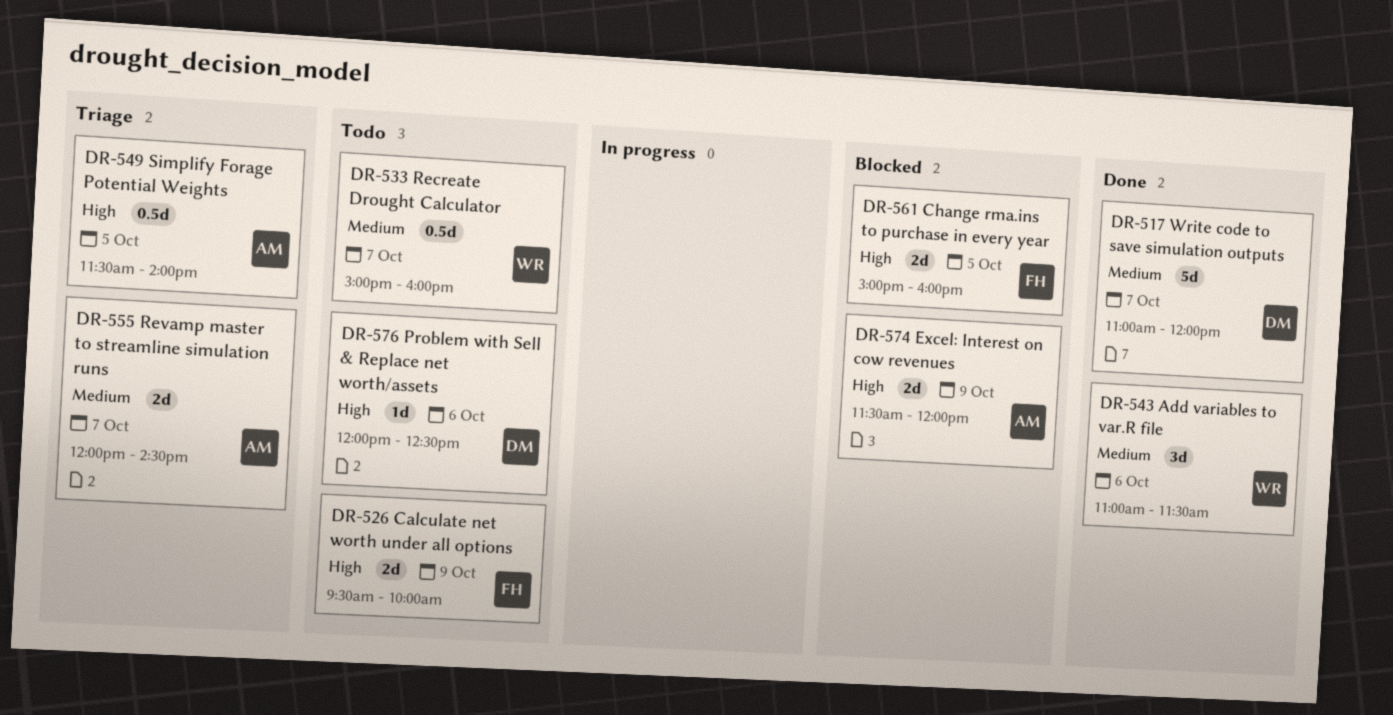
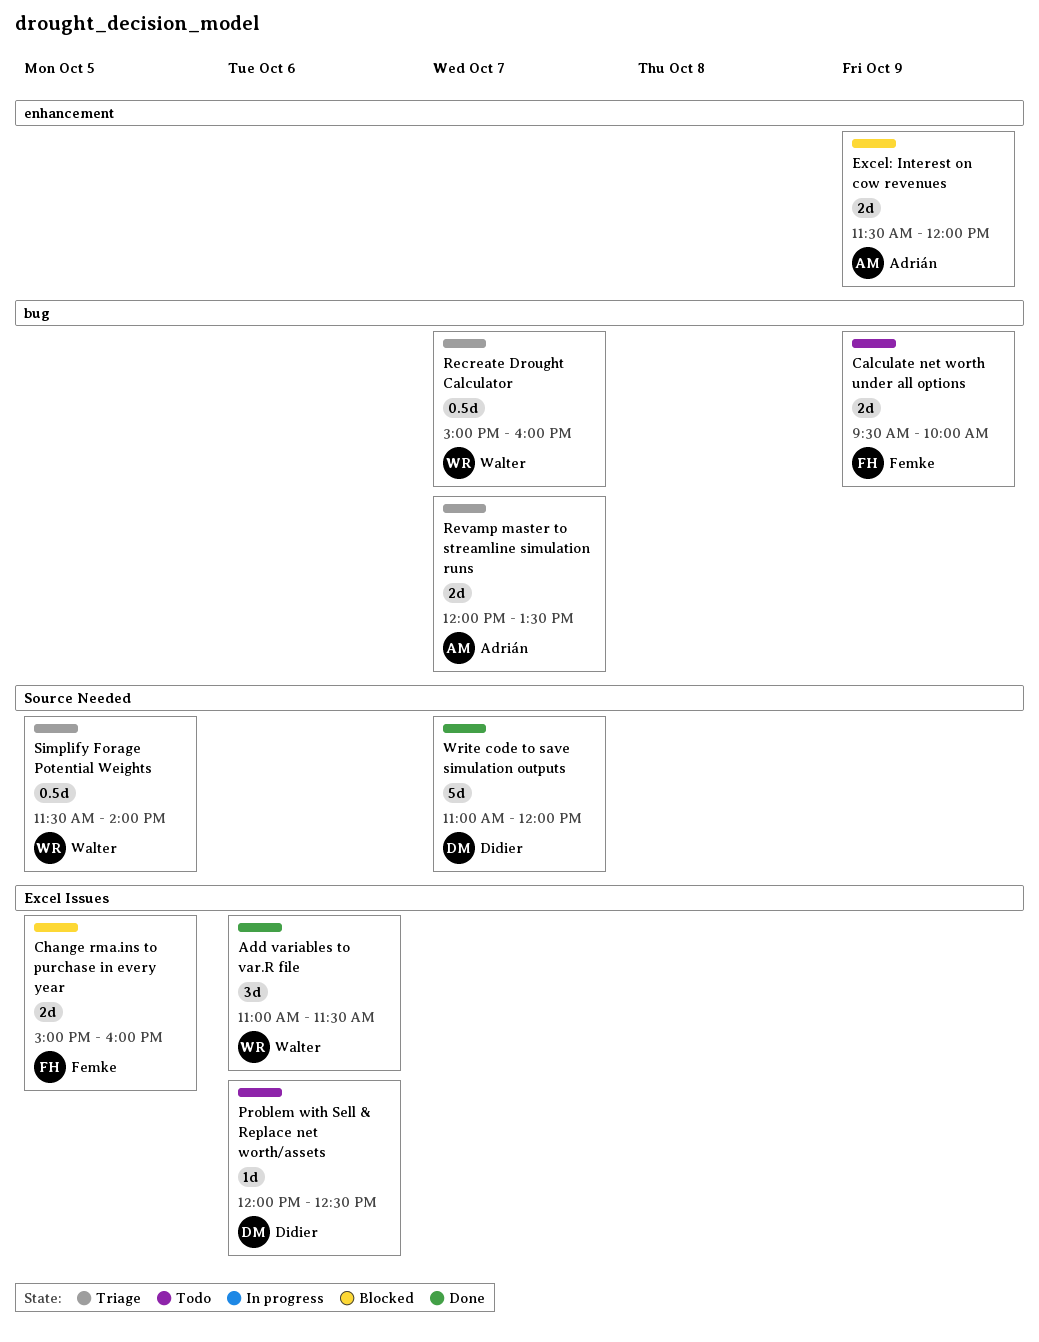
Recreate Drought Calculator, status: Todo -> Triage
Revamp master to streamline simulation runs, ends: 14:30 -> 13:30
Simplify Forage Potential Weights, owner: Adrián -> Walter

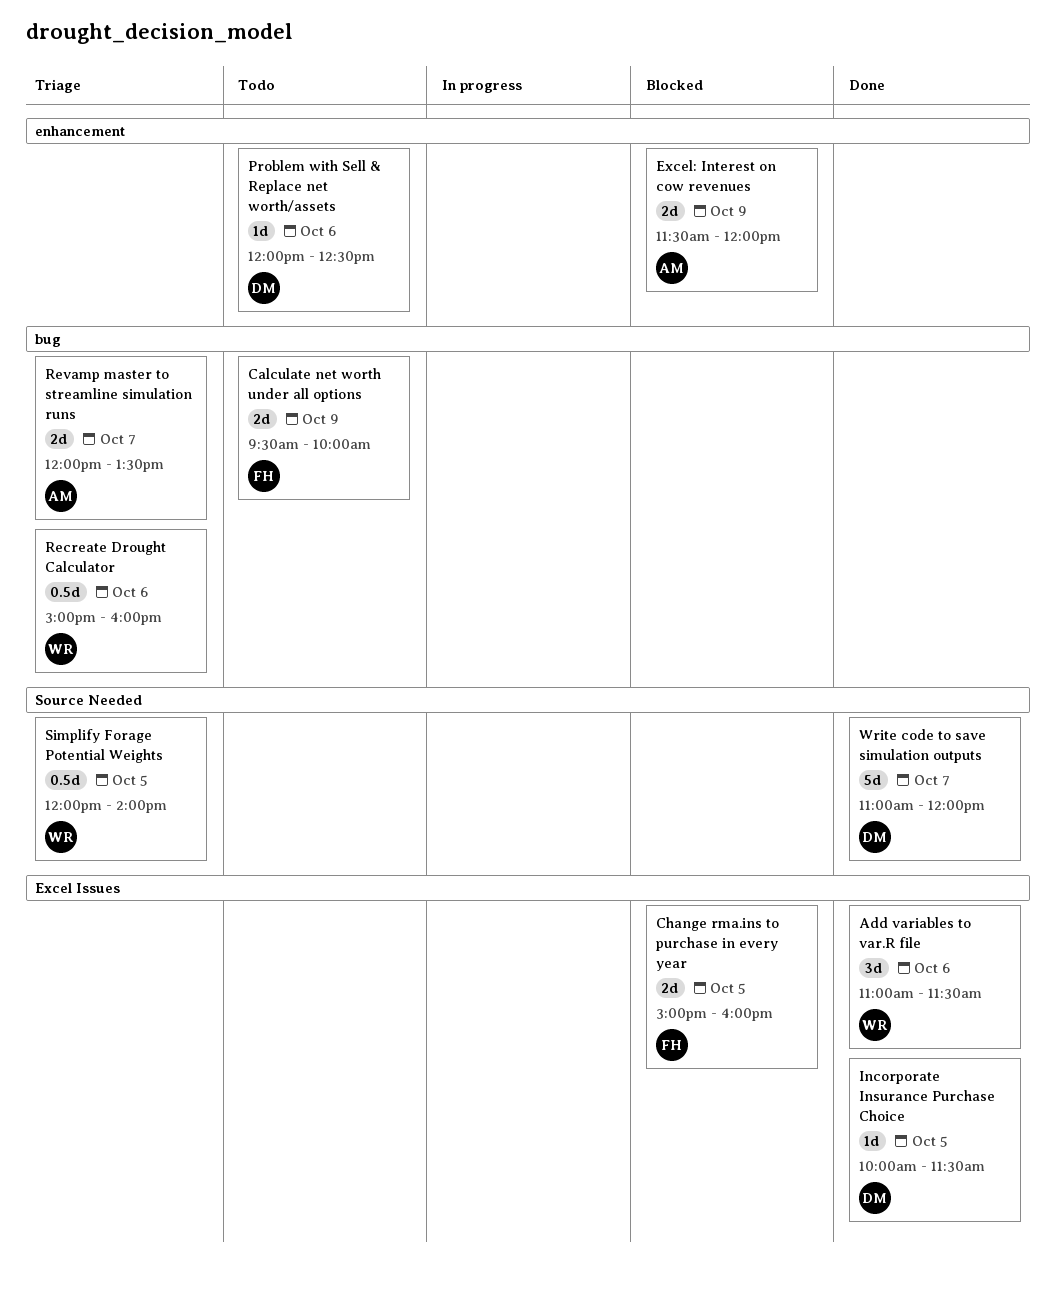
Incorporate Insurance Purchase Choice: none -> present
Problem with Sell & Replace net worth/assets, label: Excel Issues -> enhancement
Recreate Drought Calculator, day: Oct 7 -> Oct 6
Simplify Forage Potential Weights, begins: 11:30 -> 12:00

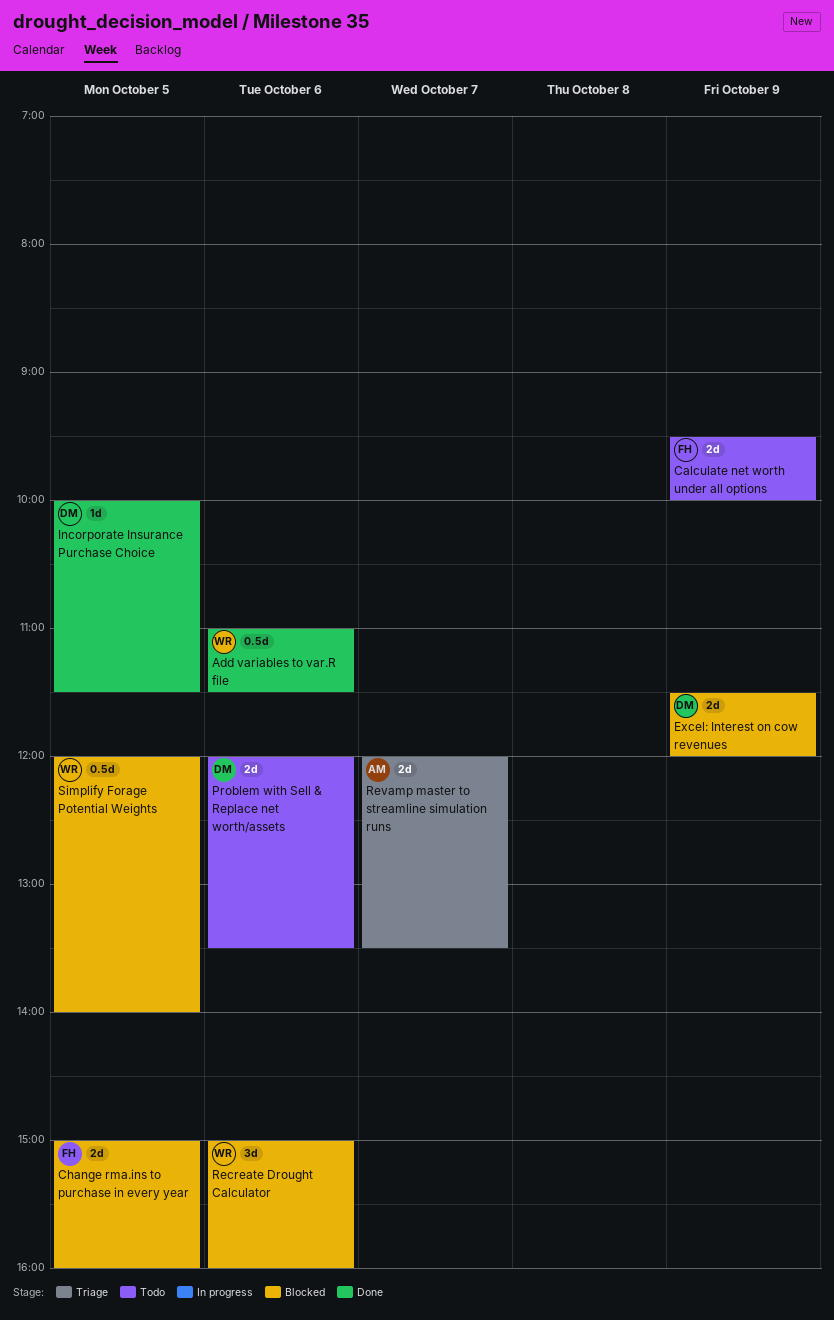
Add variables to var.R file, estimate: 3d -> 0.5d
Excel: Interest on cow revenues, owner: AM -> DM
Problem with Sell & Replace net worth/assets, estimate: 1d -> 2d
Problem with Sell & Replace net worth/assets, ends: 12:30 -> 13:30
Recreate Drought Calculator, status: Triage -> Blocked
Recreate Drought Calculator, estimate: 0.5d -> 3d
Simplify Forage Potential Weights, status: Triage -> Blocked
Write code to save simulation outputs: present -> none

